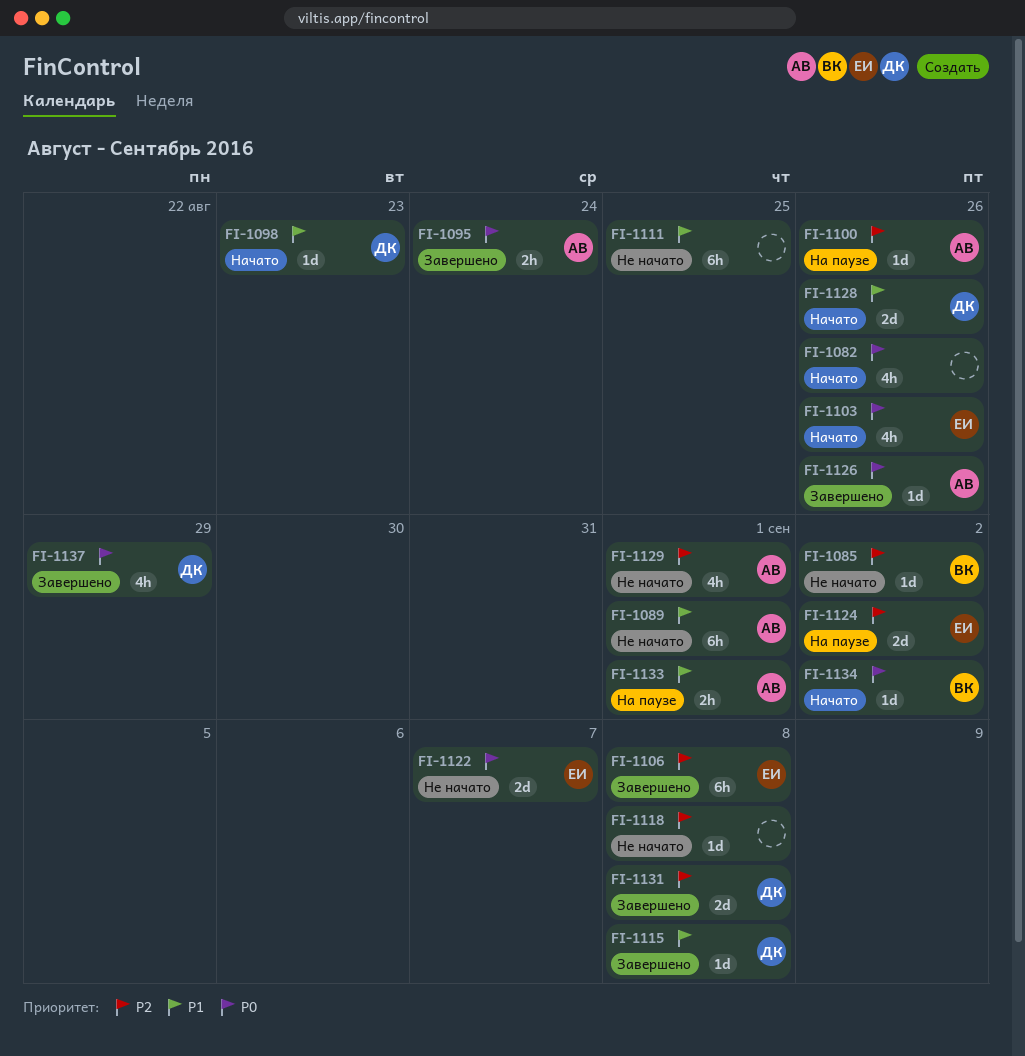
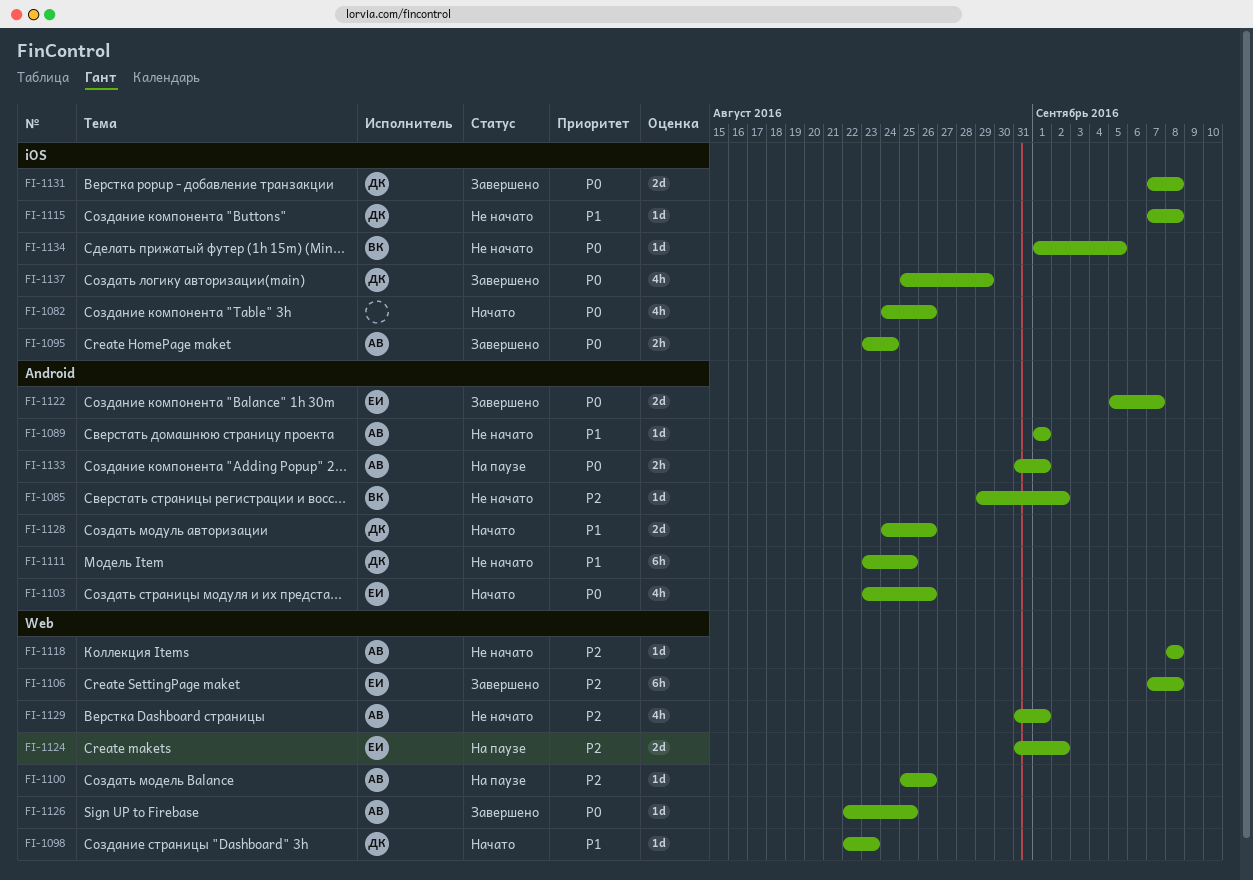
FI-1089, estimate: 6h -> 1d
FI-1111, owner: none -> ДК
FI-1115, status: Завершено -> Не начато
FI-1118, owner: none -> АВ
FI-1122, status: Не начато -> Завершено
FI-1126, due: Aug 26 -> Aug 25
FI-1131, priority: P2 -> P0
FI-1133, priority: P1 -> P0
FI-1134, status: Начато -> Не начато
FI-1134, due: Sep 2 -> Sep 5

